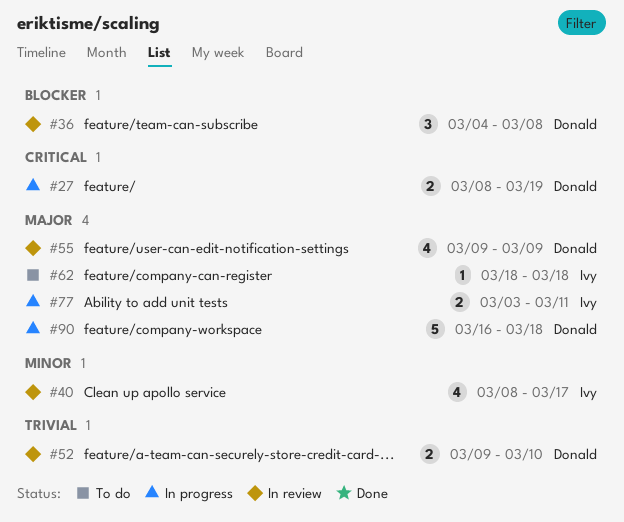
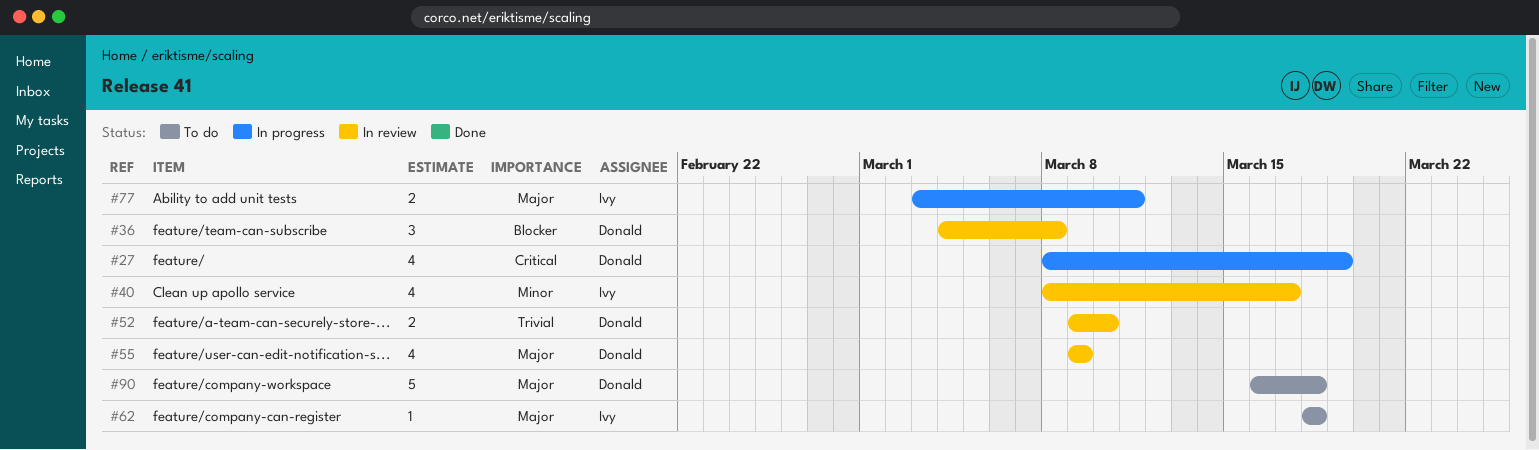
#27, estimate: 2 -> 4
#90, status: In progress -> To do

